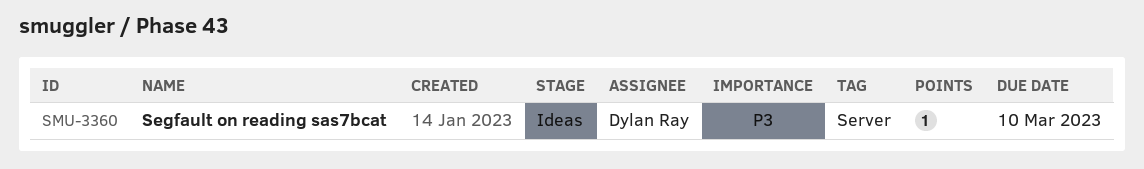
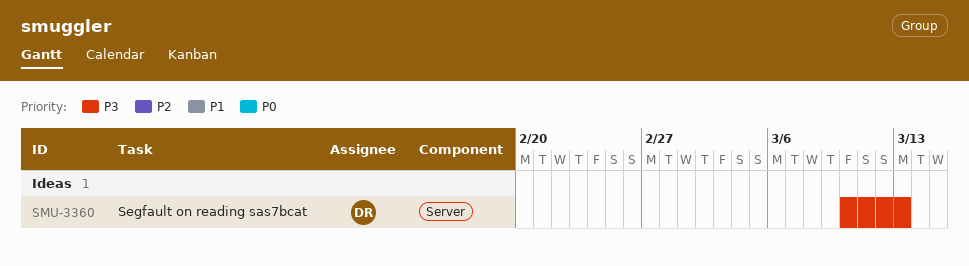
SMU-3360, due: Mar 10 -> Mar 13

